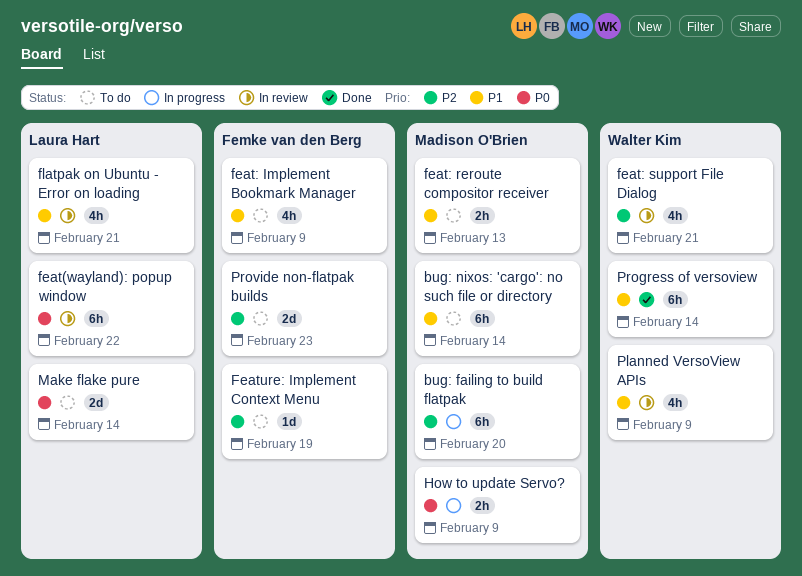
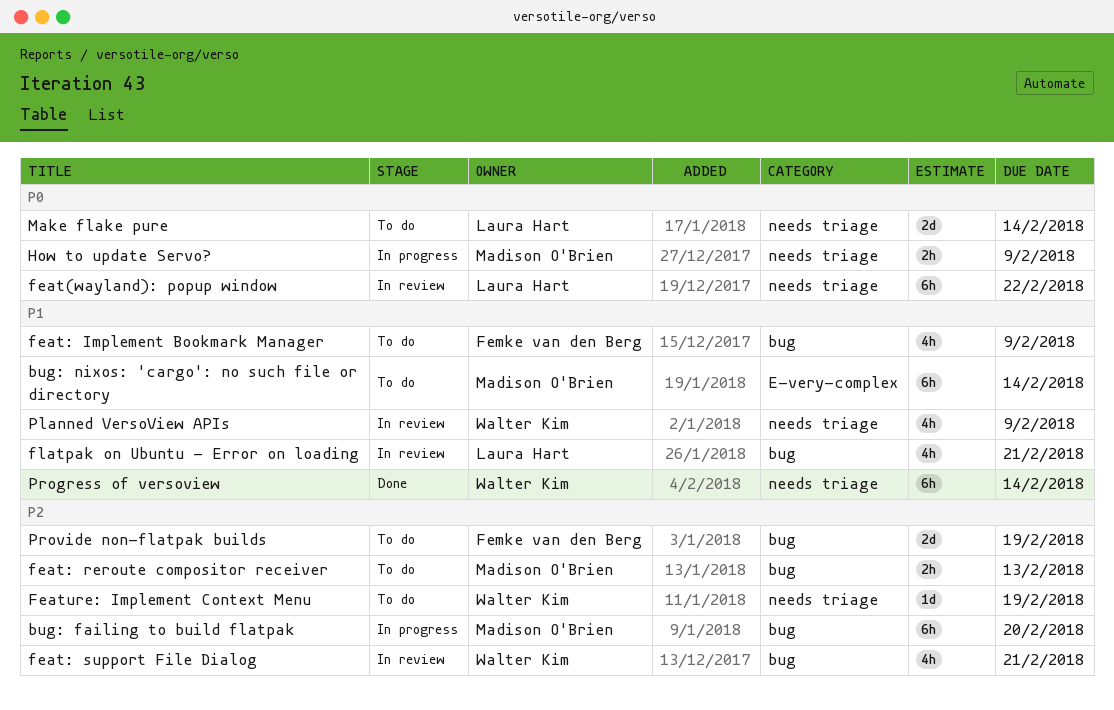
feat: reroute compositor receiver, priority: P1 -> P2
Feature: Implement Context Menu, owner: Femke van den Berg -> Walter Kim
Provide non-flatpak builds, due: Feb 23 -> Feb 19

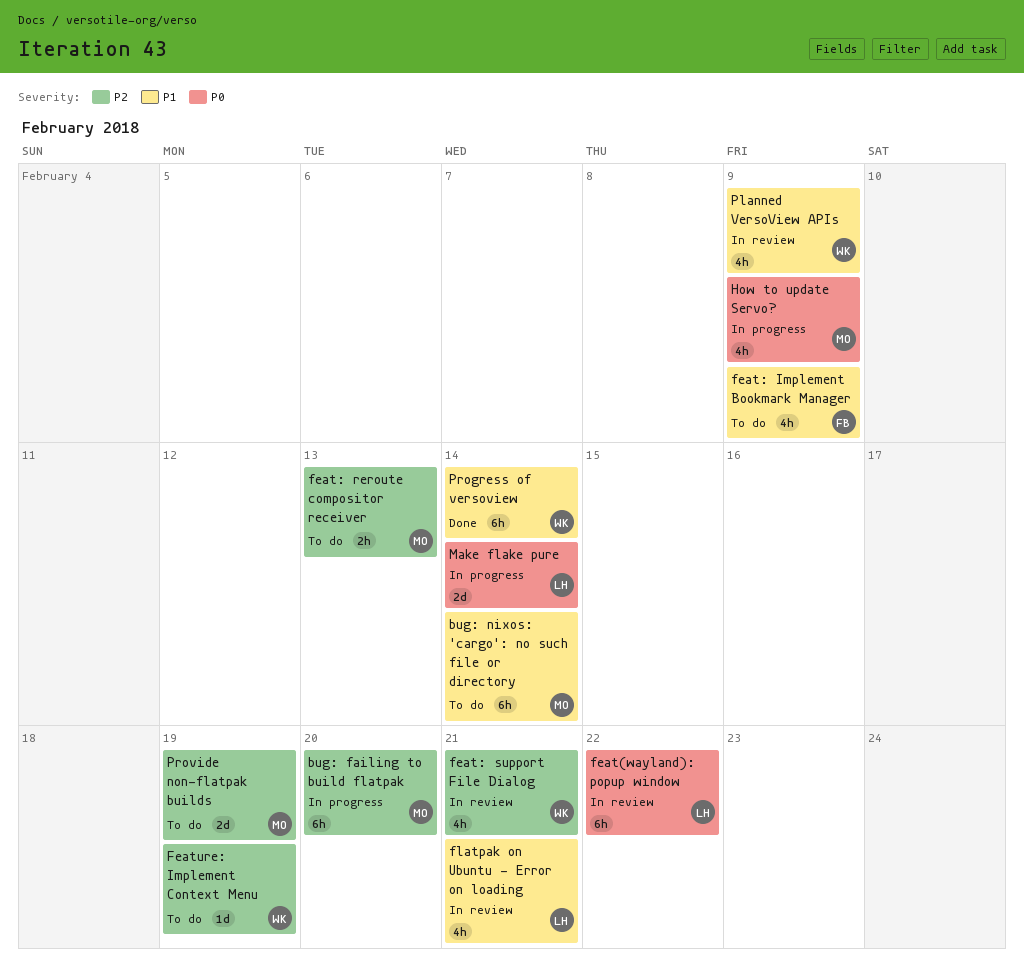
How to update Servo?, estimate: 2h -> 4h
Make flake pure, status: To do -> In progress
Provide non-flatpak builds, owner: Femke van den Berg -> Madison O'Brien

